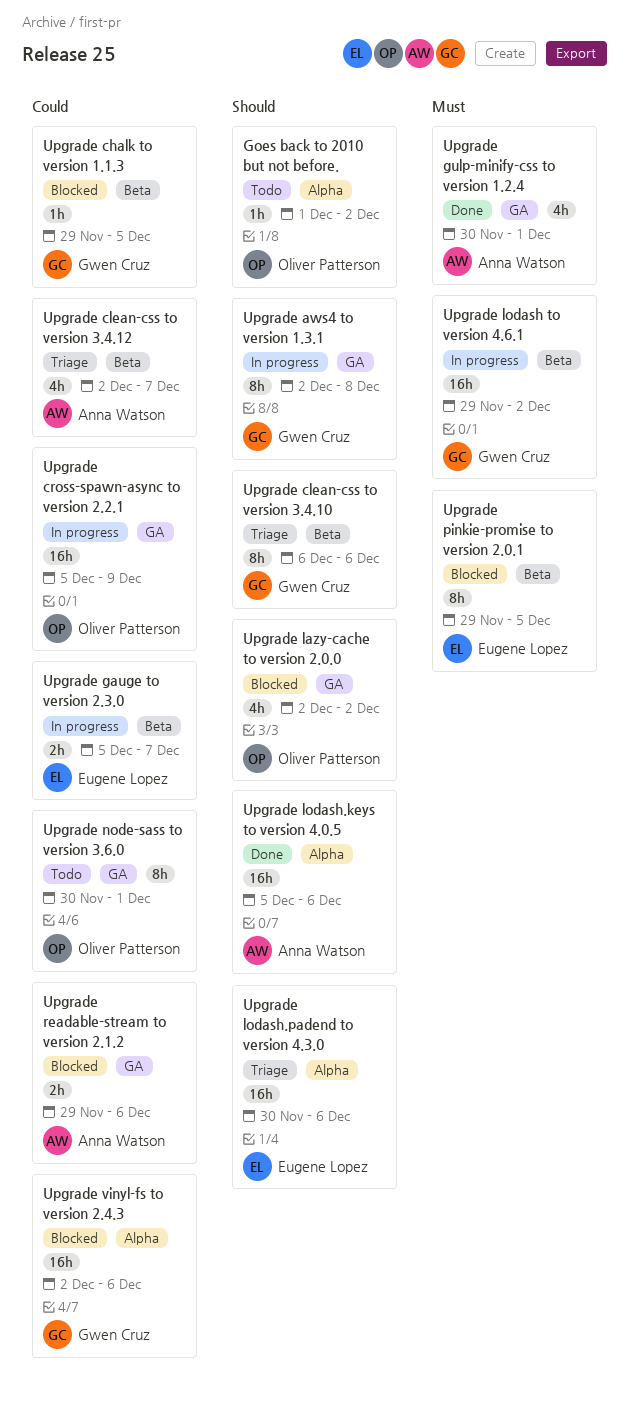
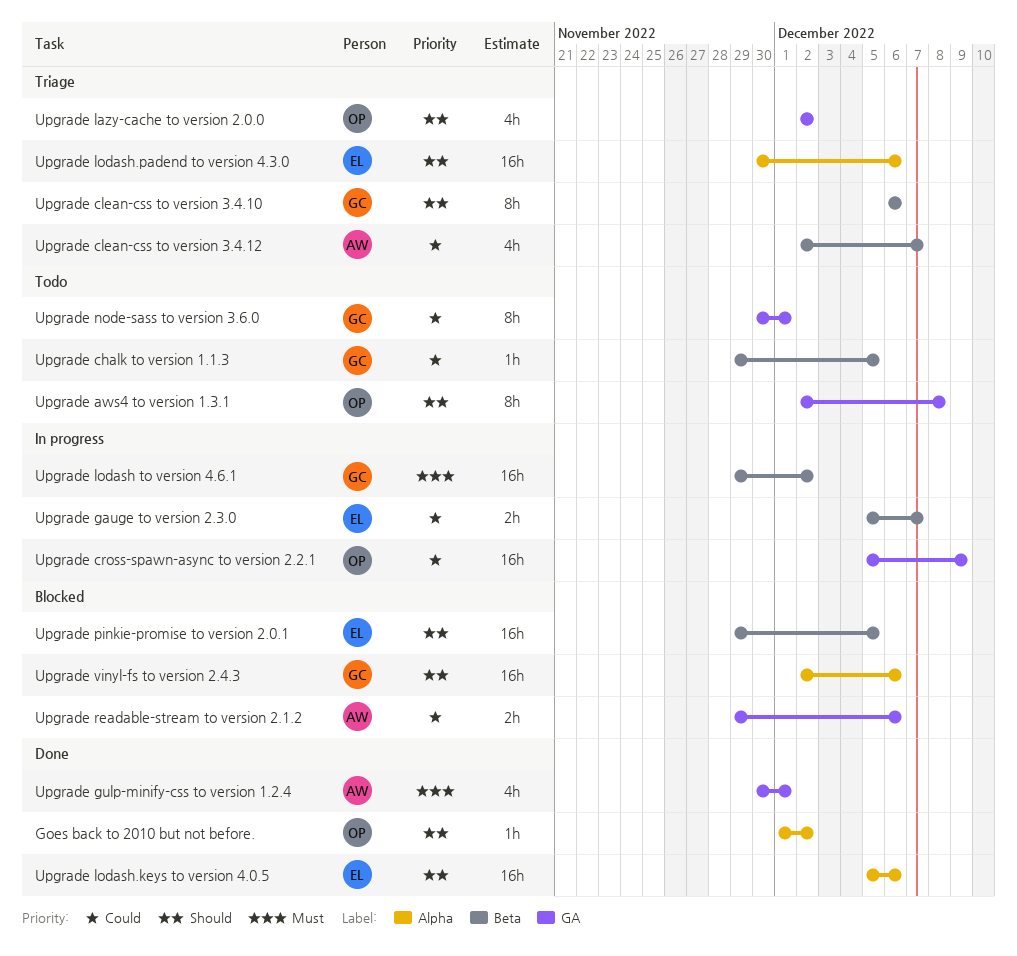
Goes back to 2010 but not before., status: Todo -> Done
Upgrade aws4 to version 1.3.1, status: In progress -> Todo
Upgrade aws4 to version 1.3.1, owner: Gwen Cruz -> Oliver Patterson
Upgrade chalk to version 1.1.3, status: Blocked -> Todo
Upgrade lazy-cache to version 2.0.0, status: Blocked -> Triage
Upgrade lodash.keys to version 4.0.5, owner: Anna Watson -> Eugene Lopez
Upgrade node-sass to version 3.6.0, owner: Oliver Patterson -> Gwen Cruz
Upgrade pinkie-promise to version 2.0.1, priority: Must -> Should
Upgrade pinkie-promise to version 2.0.1, estimate: 8h -> 16h
Upgrade vinyl-fs to version 2.4.3, priority: Could -> Should

